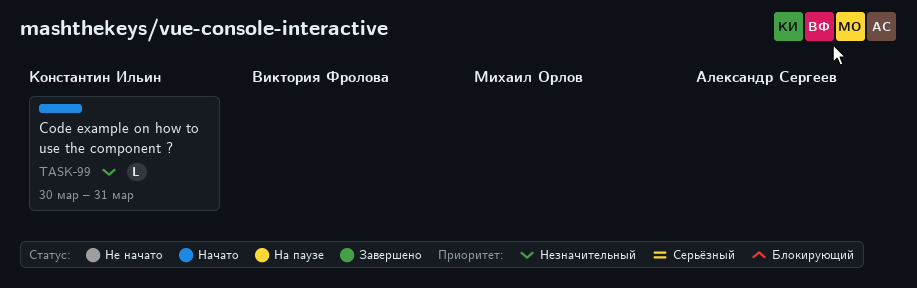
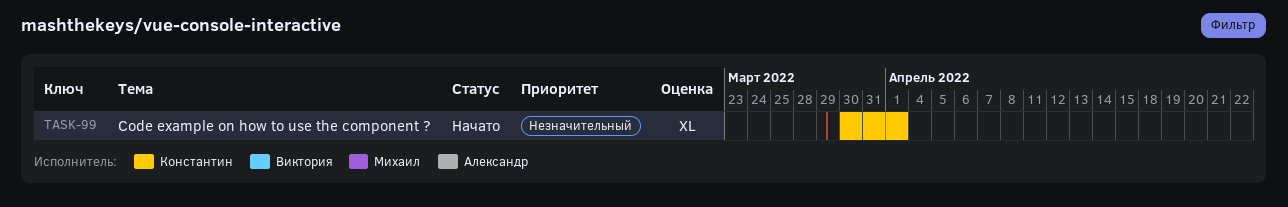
TASK-99, estimate: L -> XL
TASK-99, due: Mar 31 -> Apr 1

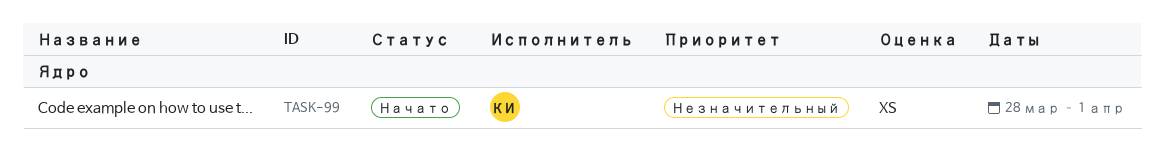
TASK-99, estimate: XL -> XS
TASK-99, start: Mar 30 -> Mar 28

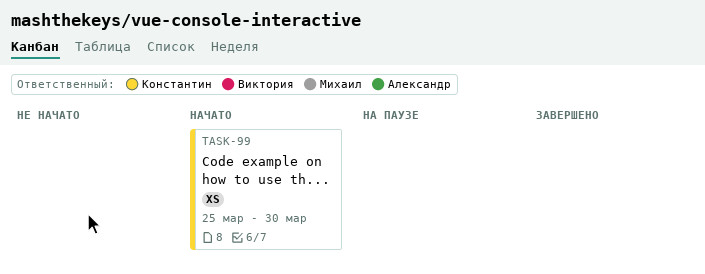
TASK-99, start: Mar 28 -> Mar 25
TASK-99, due: Apr 1 -> Mar 30

